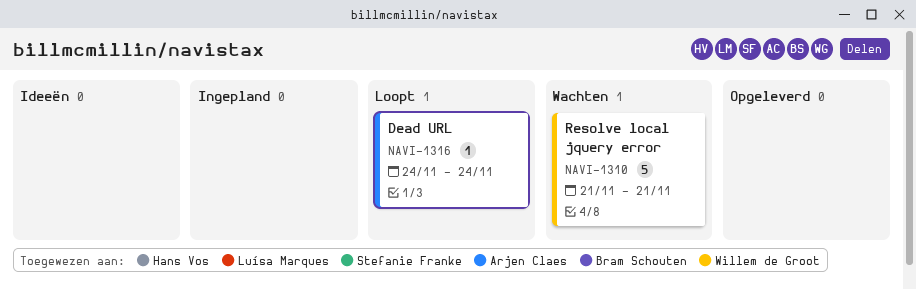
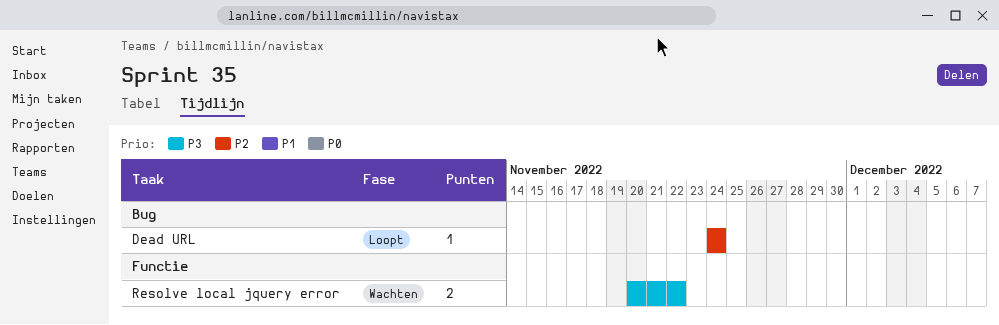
Resolve local jquery error, estimate: 5 -> 2
Resolve local jquery error, start: Nov 21 -> Nov 20
Resolve local jquery error, due: Nov 21 -> Nov 22

